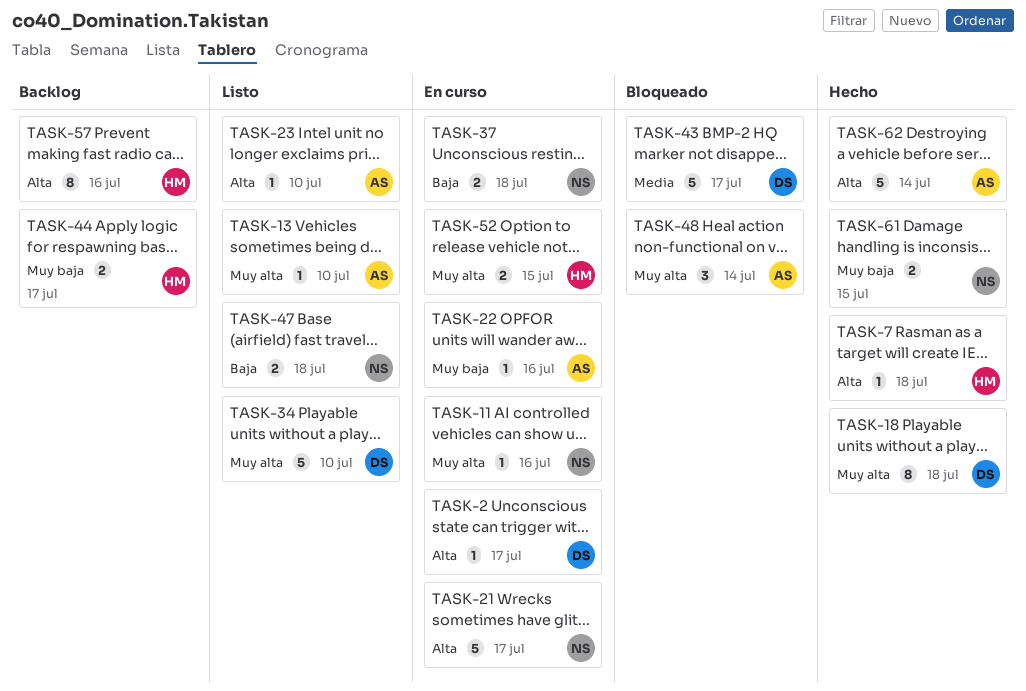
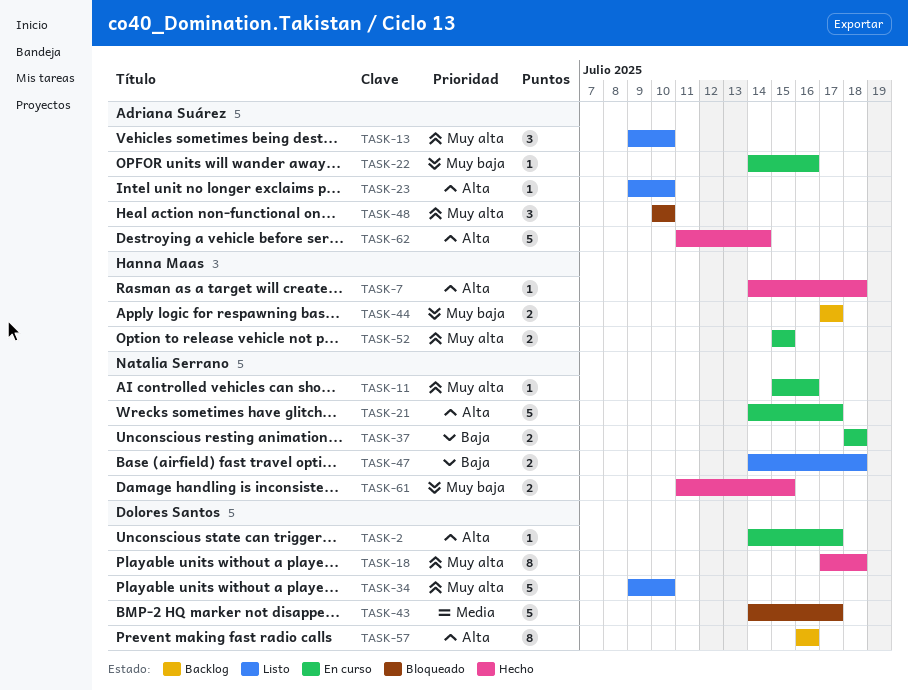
TASK-13, estimate: 1 -> 3
TASK-48, due: Jul 14 -> Jul 10
TASK-57, owner: Hanna Maas -> Dolores Santos

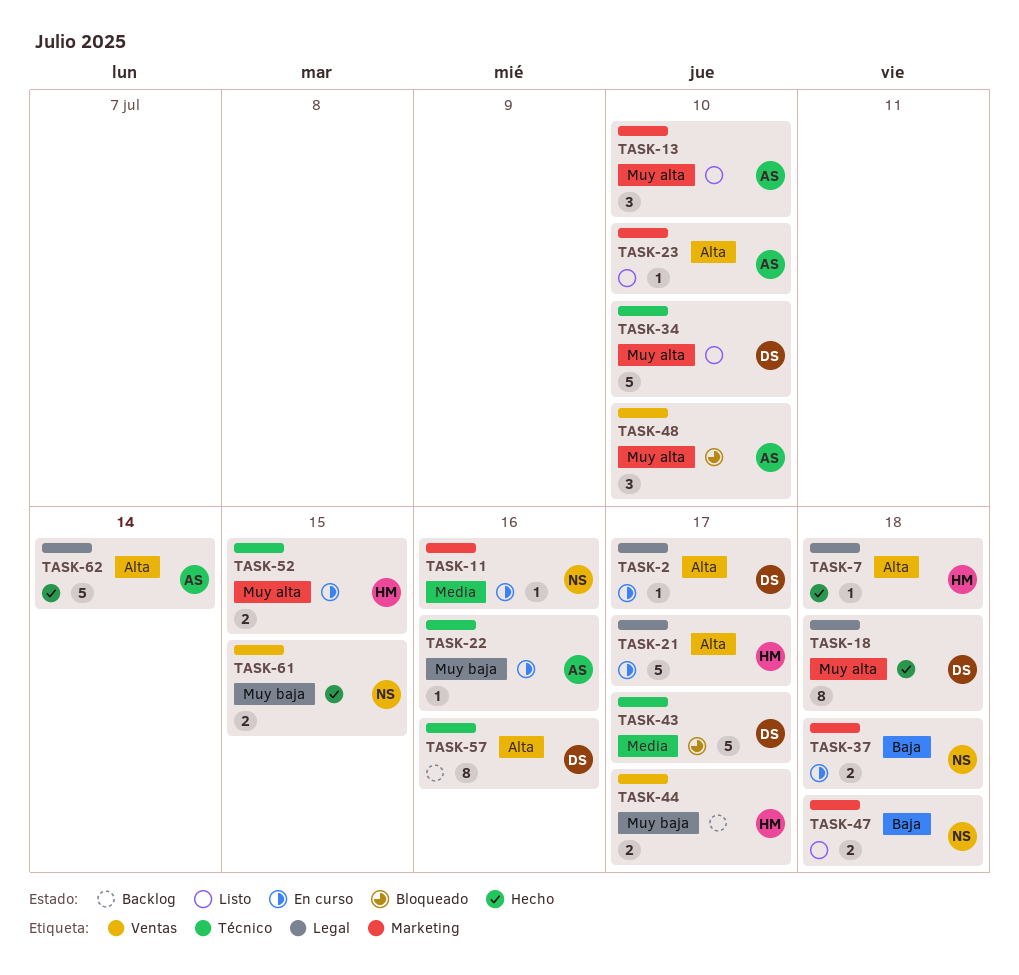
TASK-11, priority: Muy alta -> Media
TASK-21, owner: Natalia Serrano -> Hanna Maas

